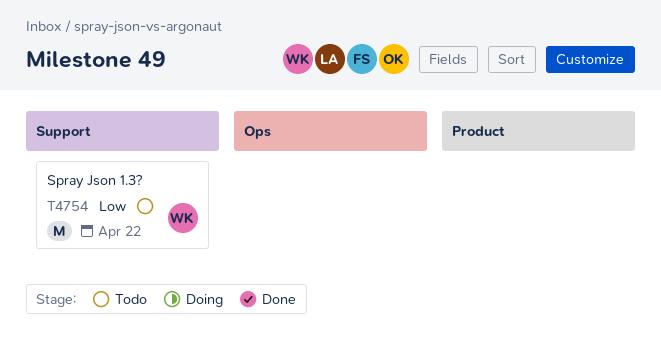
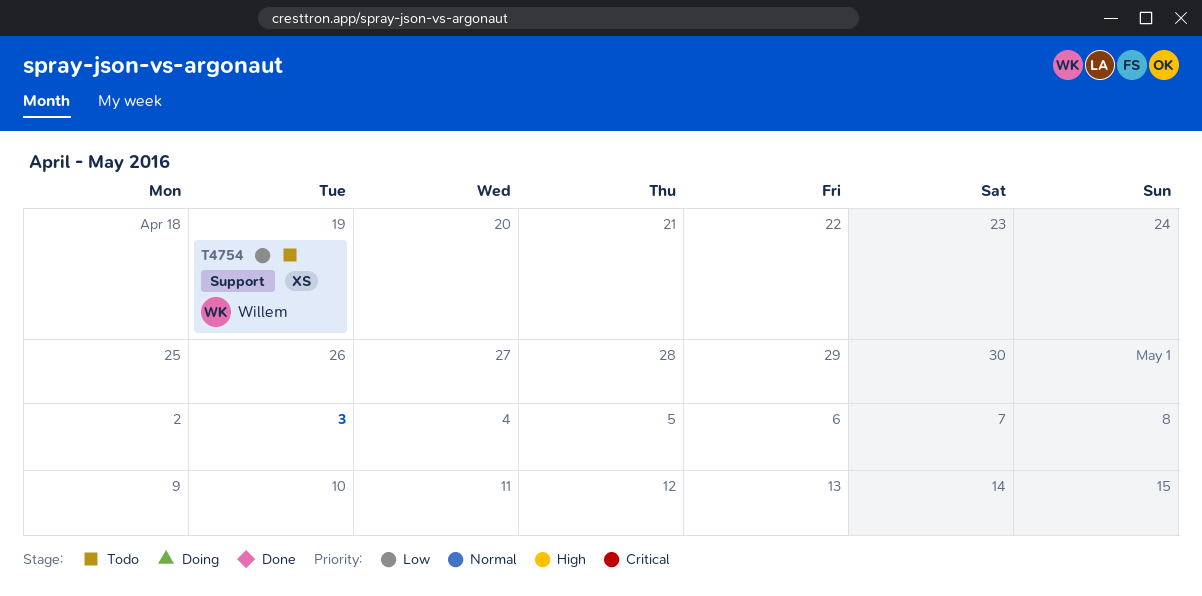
T4754, estimate: M -> XS
T4754, due: Apr 22 -> Apr 19

